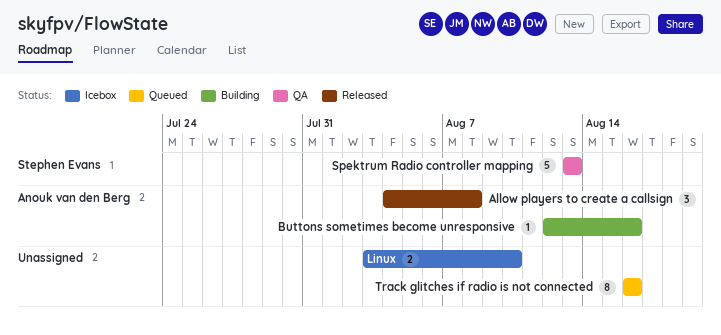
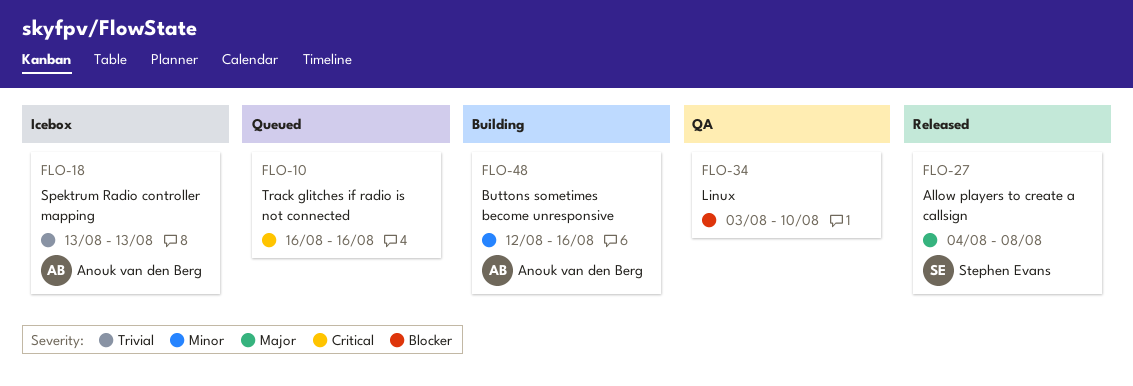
Allow players to create a callsign, owner: Anouk van den Berg -> Stephen Evans
Linux, status: Icebox -> QA
Spektrum Radio controller mapping, status: QA -> Icebox
Spektrum Radio controller mapping, owner: Stephen Evans -> Anouk van den Berg

